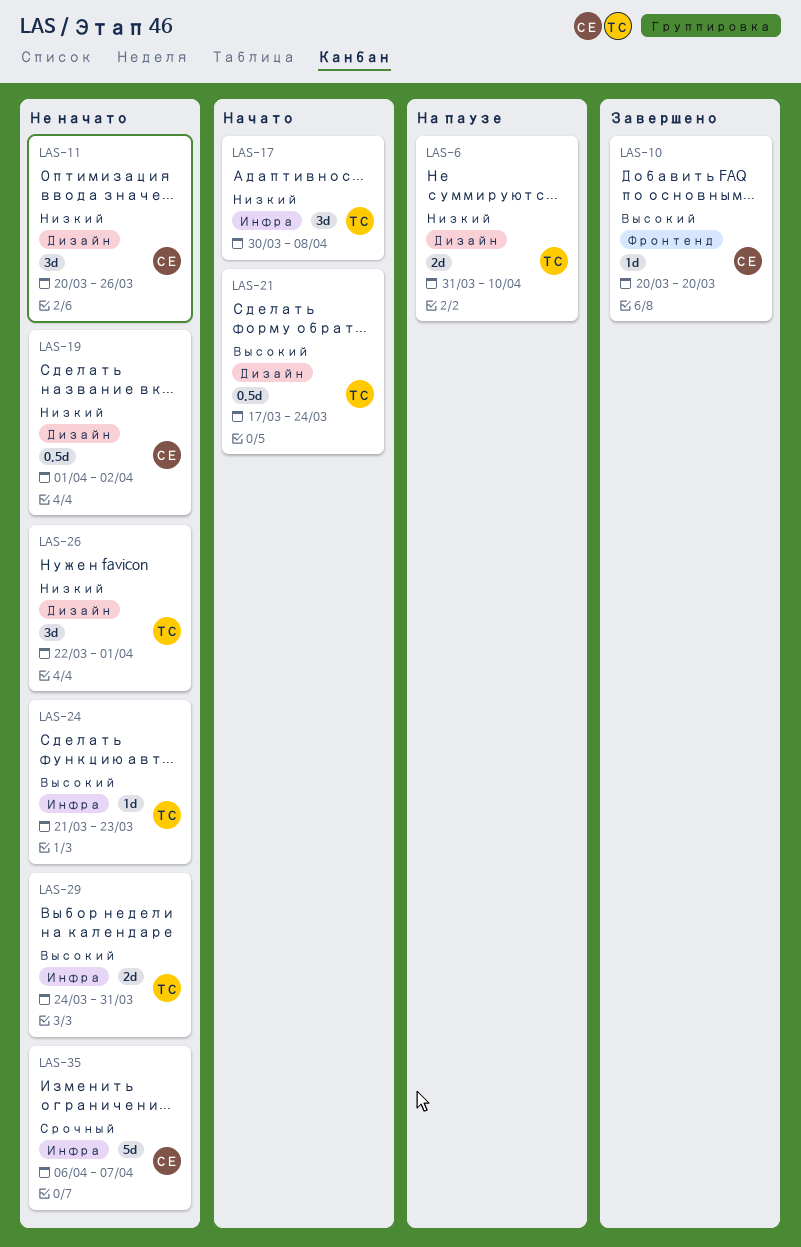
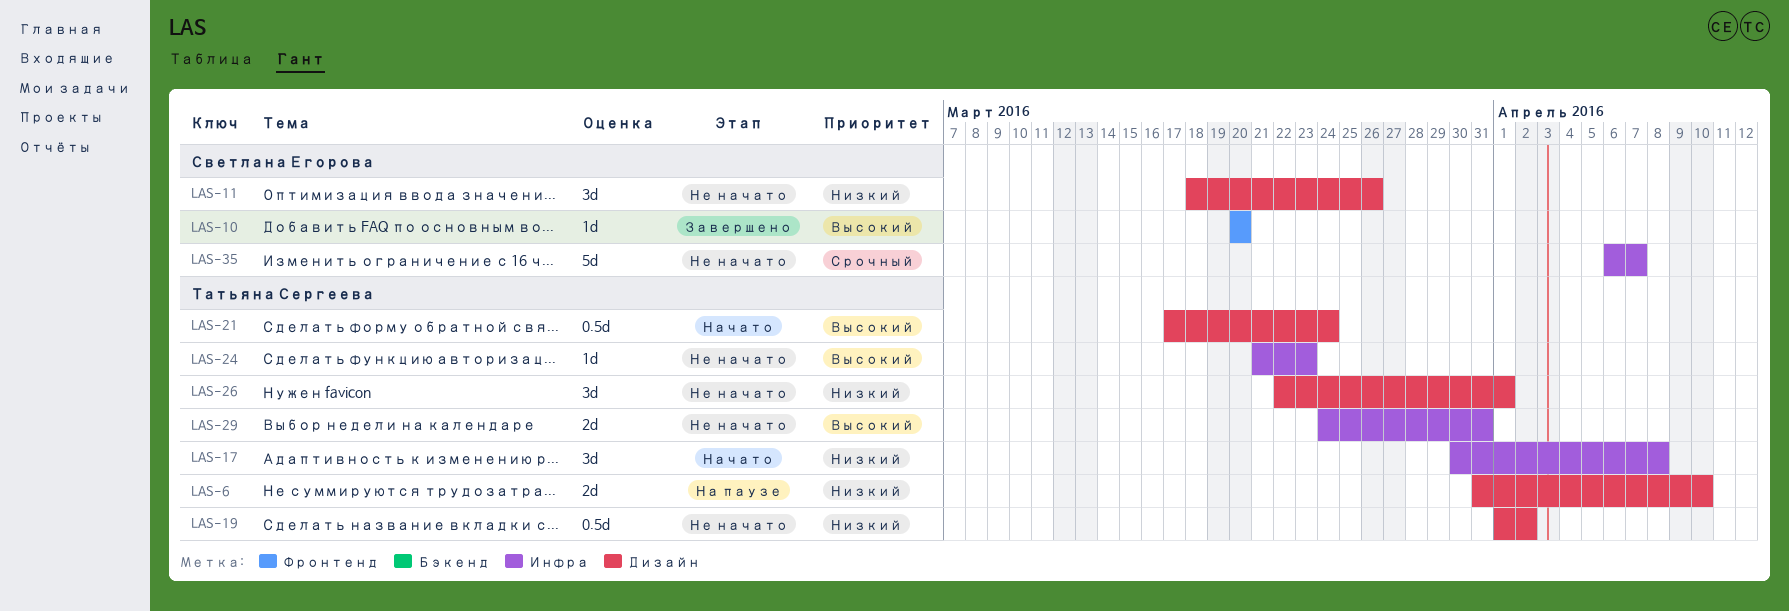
LAS-11, start: Mar 20 -> Mar 18
LAS-19, owner: Светлана Егорова -> Татьяна Сергеева

